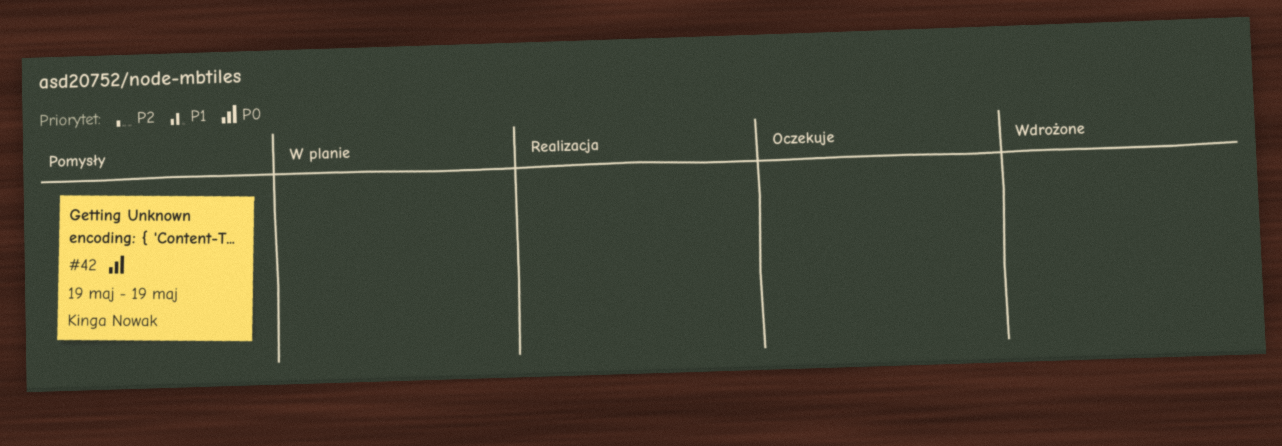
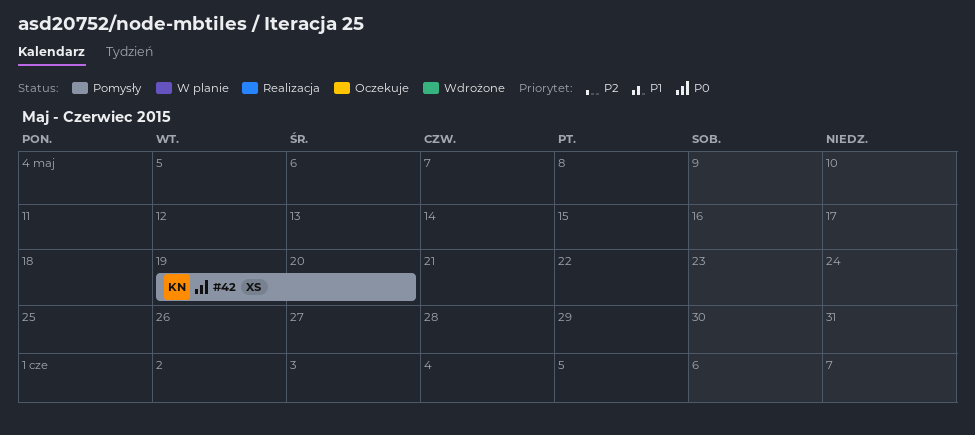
#42, due: May 19 -> May 20

